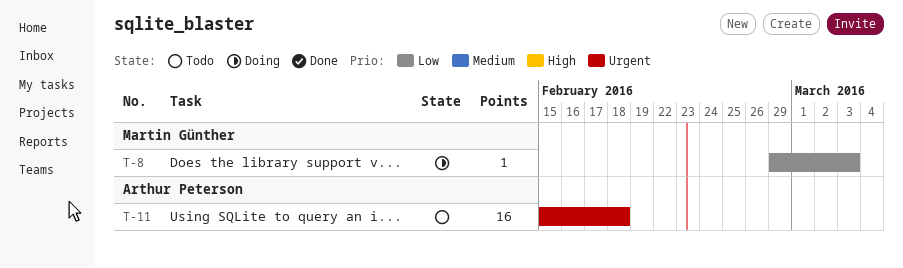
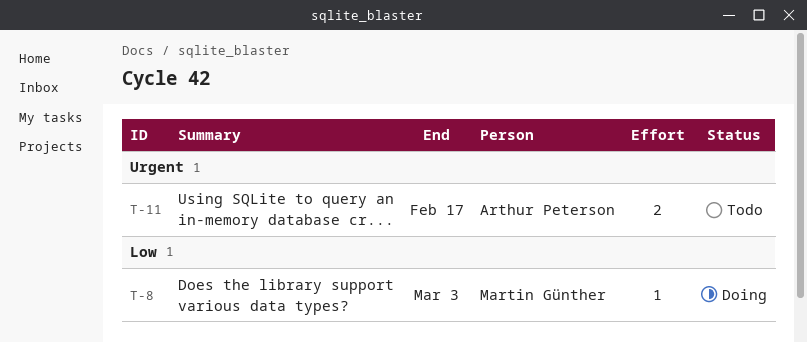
T-11, estimate: 16 -> 2
T-11, due: Feb 18 -> Feb 17

